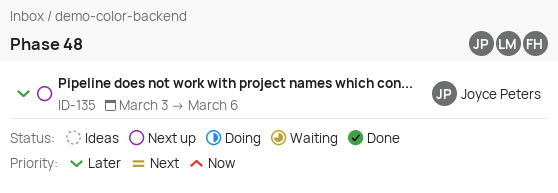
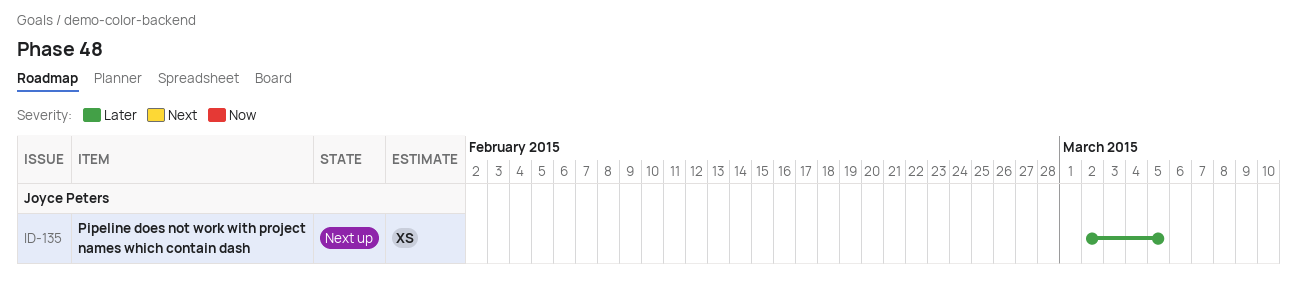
ID-135, start: Mar 3 -> Mar 2
ID-135, due: Mar 6 -> Mar 5

